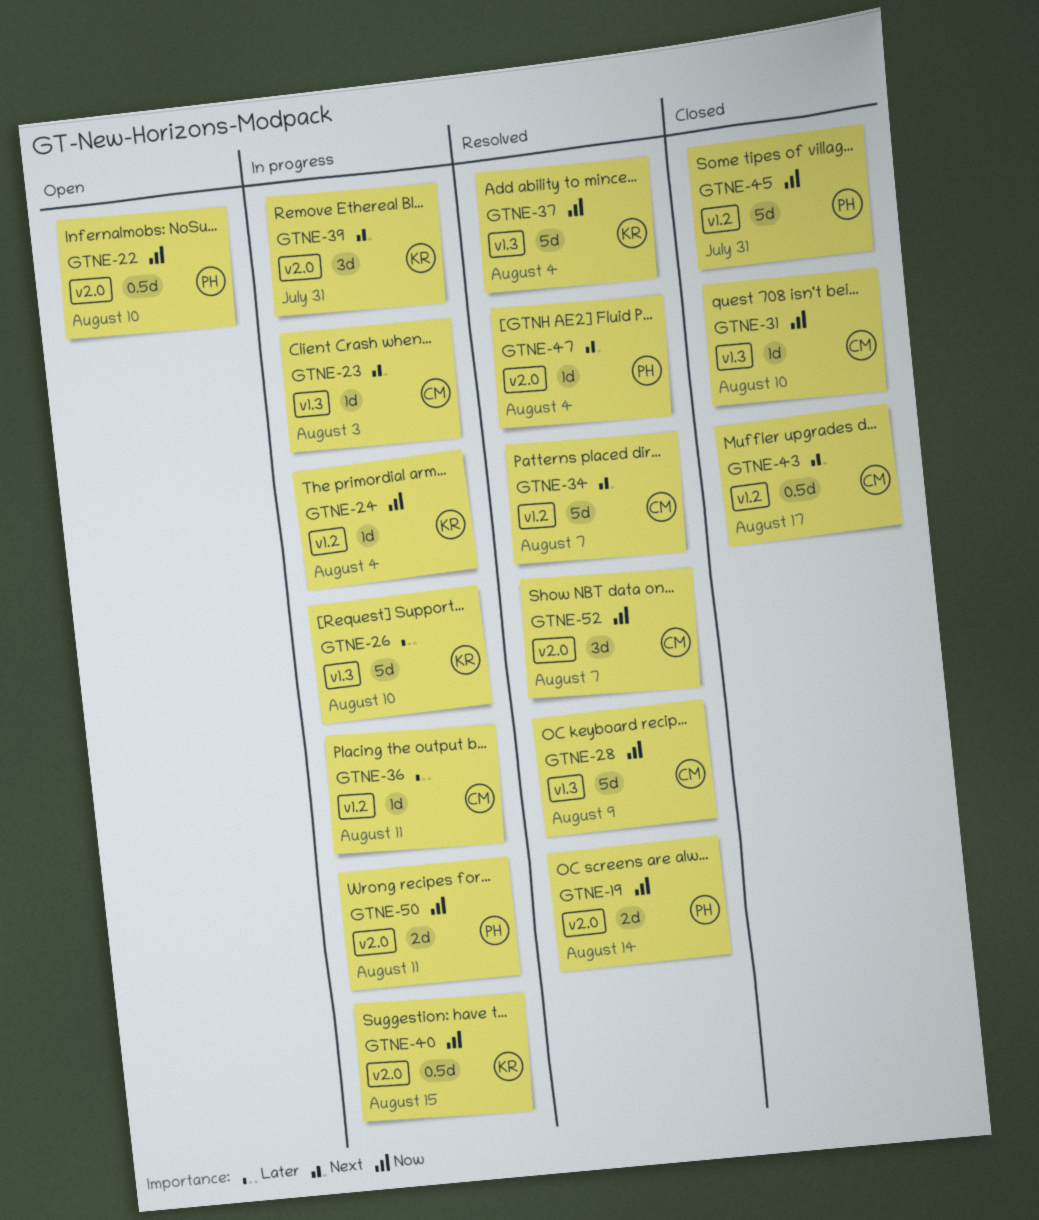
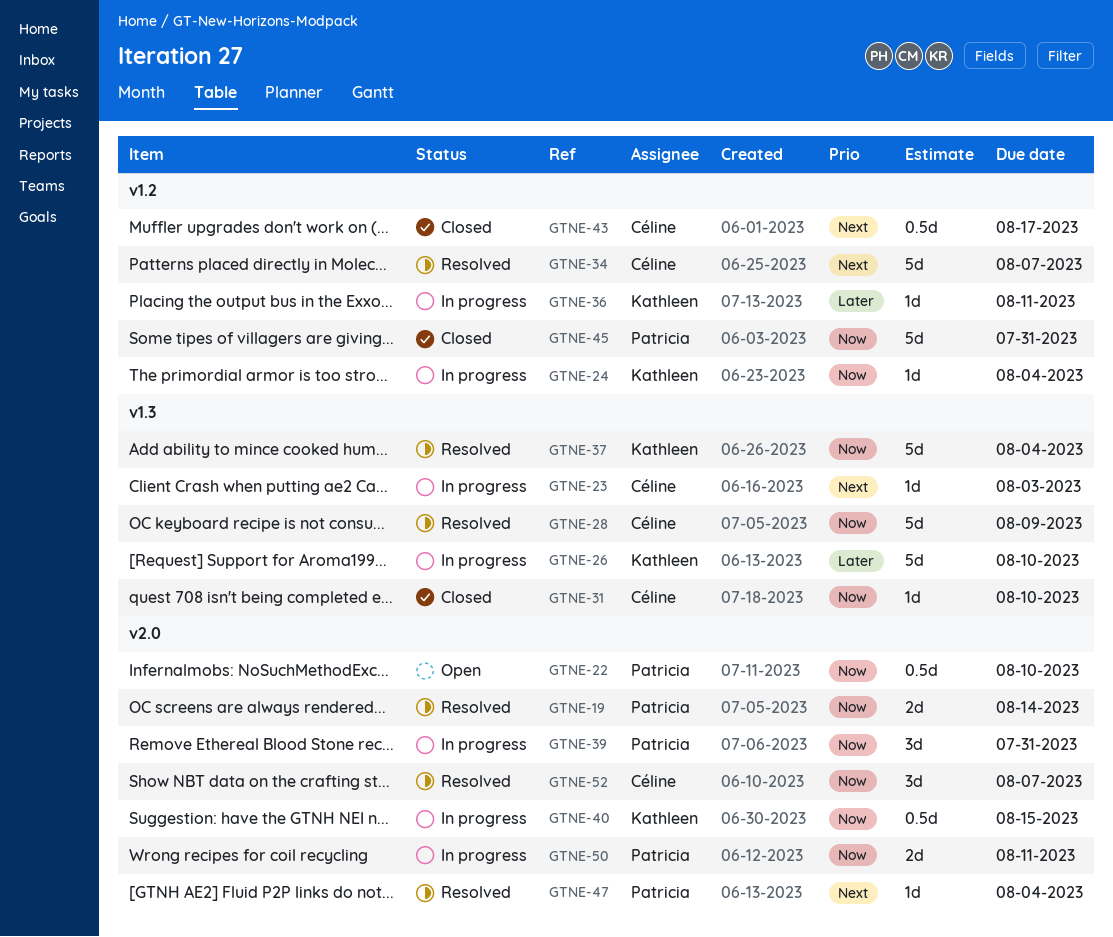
GTNE-36, owner: Céline -> Kathleen
GTNE-39, owner: Kathleen -> Patricia
GTNE-39, priority: Next -> Now

